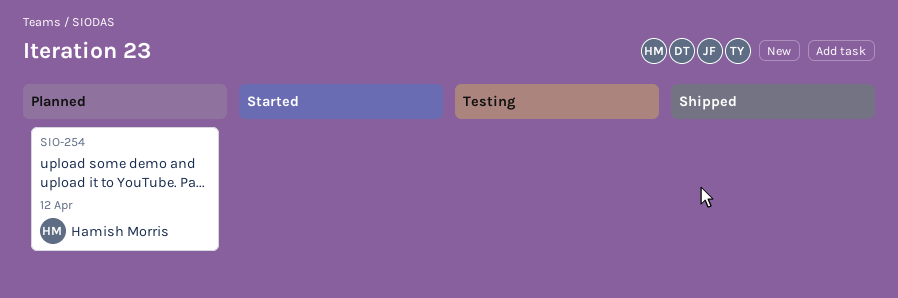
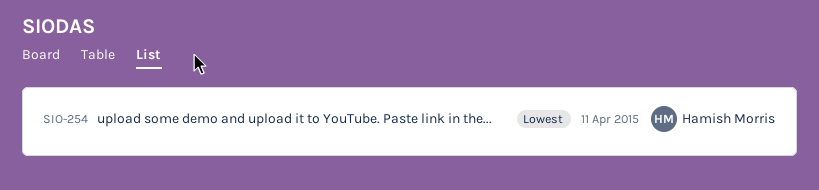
SIO-254, due: Apr 12 -> Apr 11

